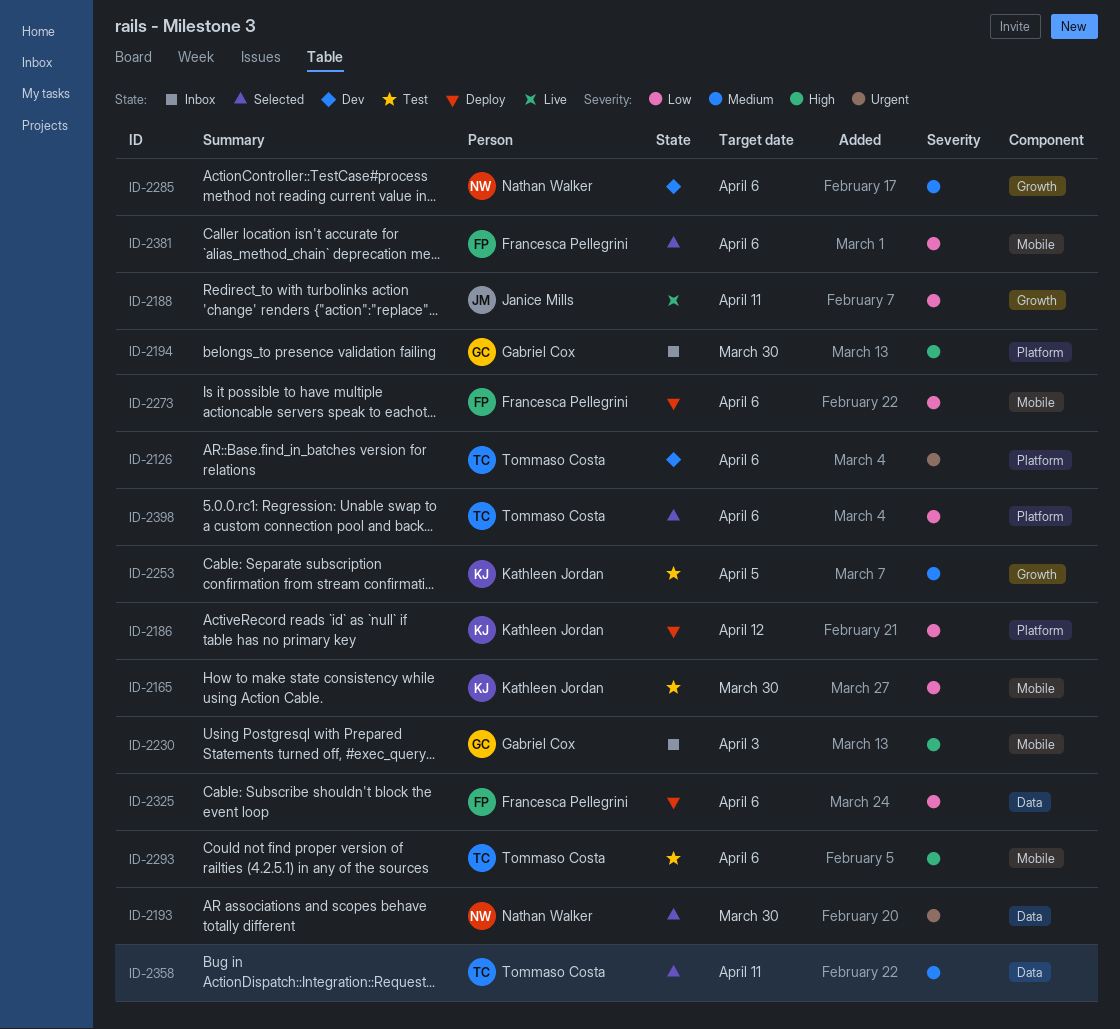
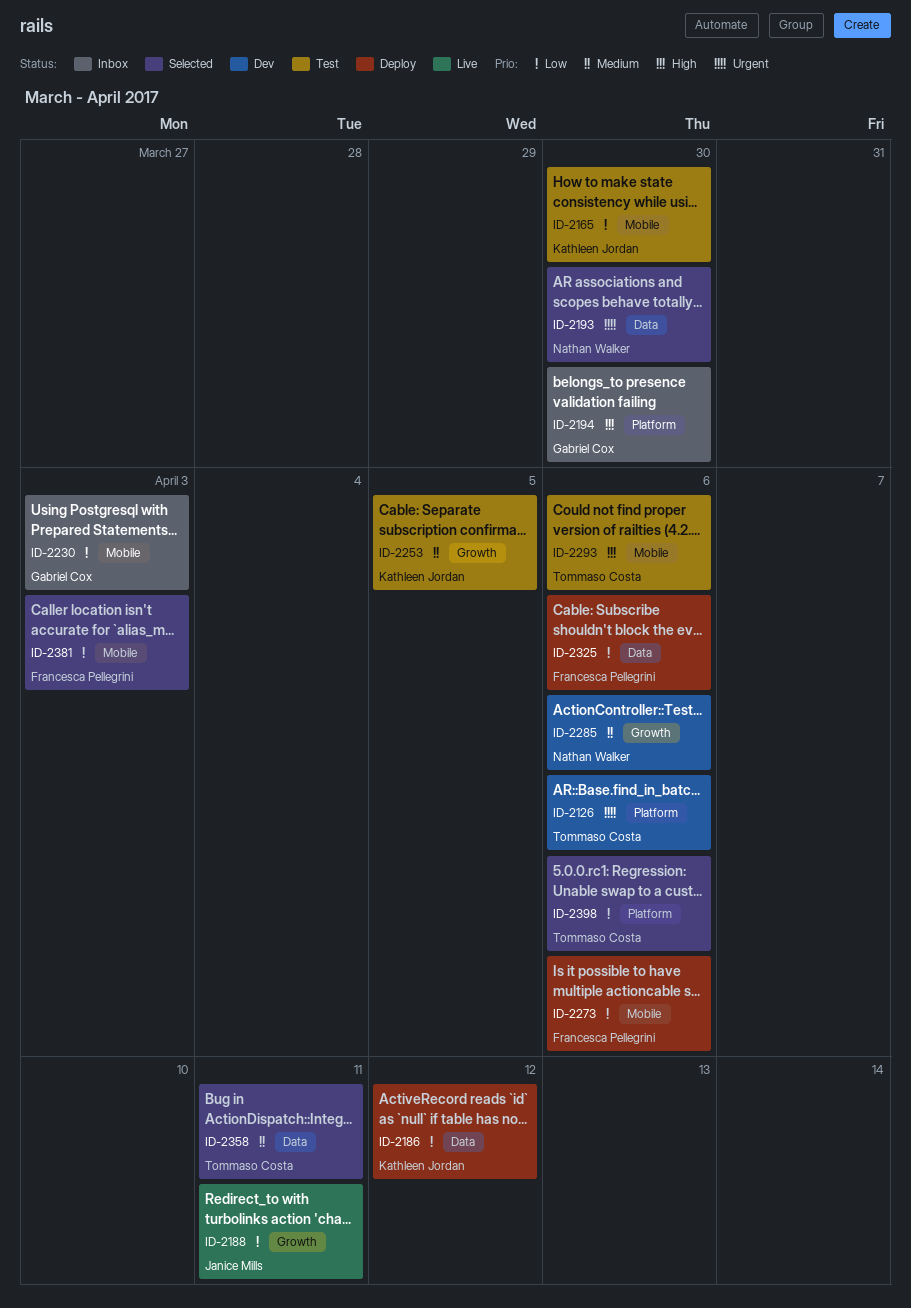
ID-2186, label: Platform -> Data
ID-2230, priority: High -> Low
ID-2381, due: Apr 6 -> Apr 3

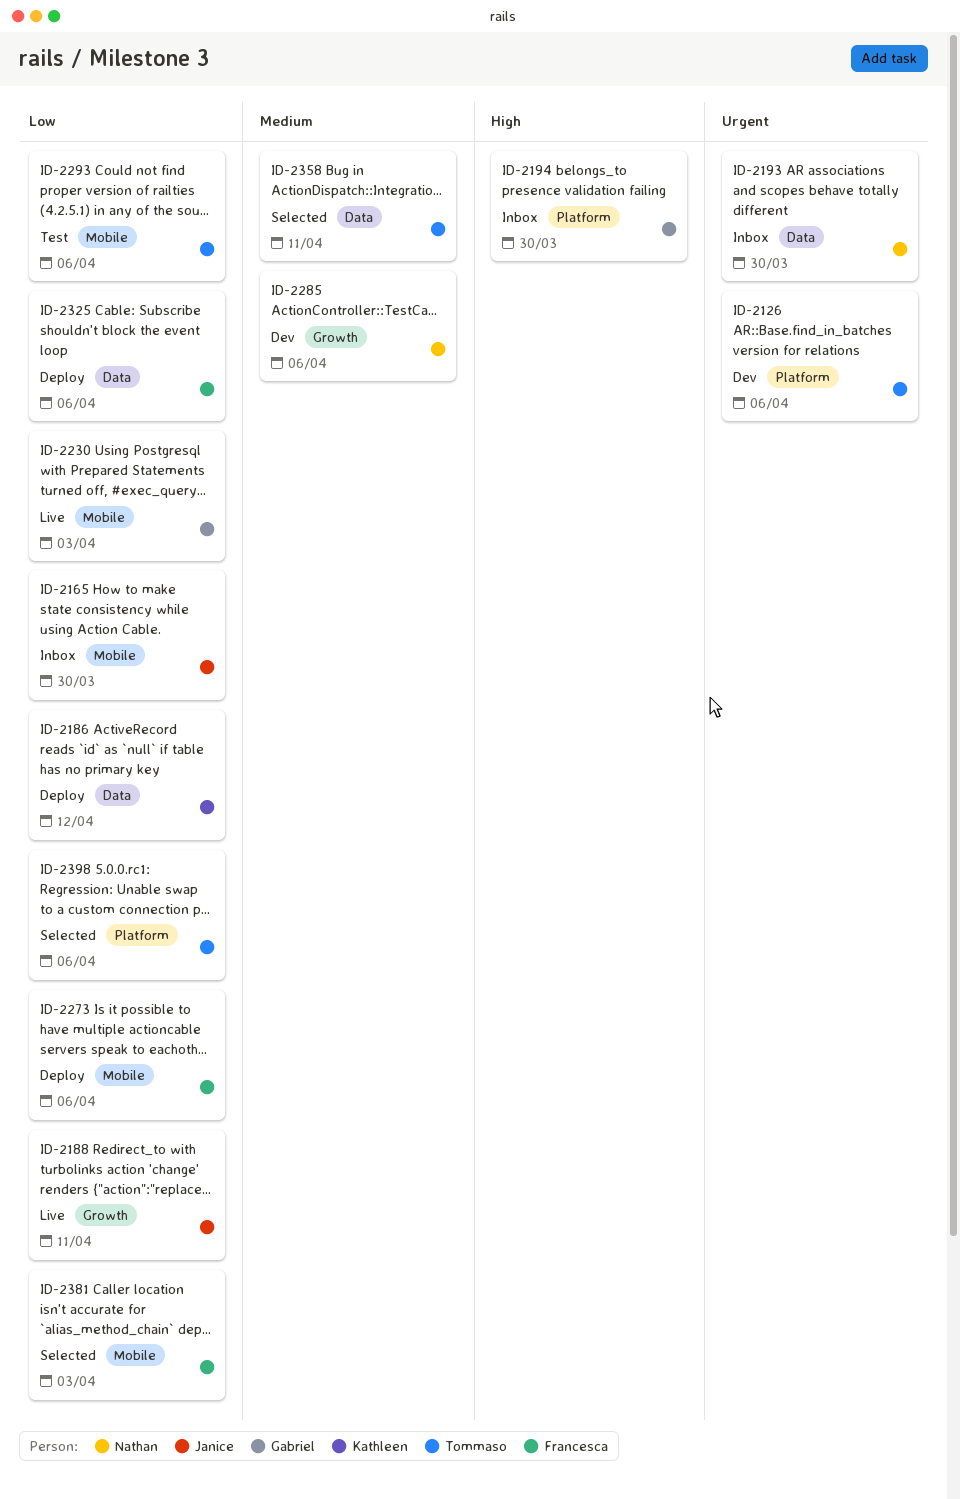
ID-2165, status: Test -> Inbox
ID-2165, owner: Kathleen Jordan -> Janice Mills
ID-2193, status: Selected -> Inbox
ID-2230, status: Inbox -> Live
ID-2253: present -> none
ID-2293, priority: High -> Low

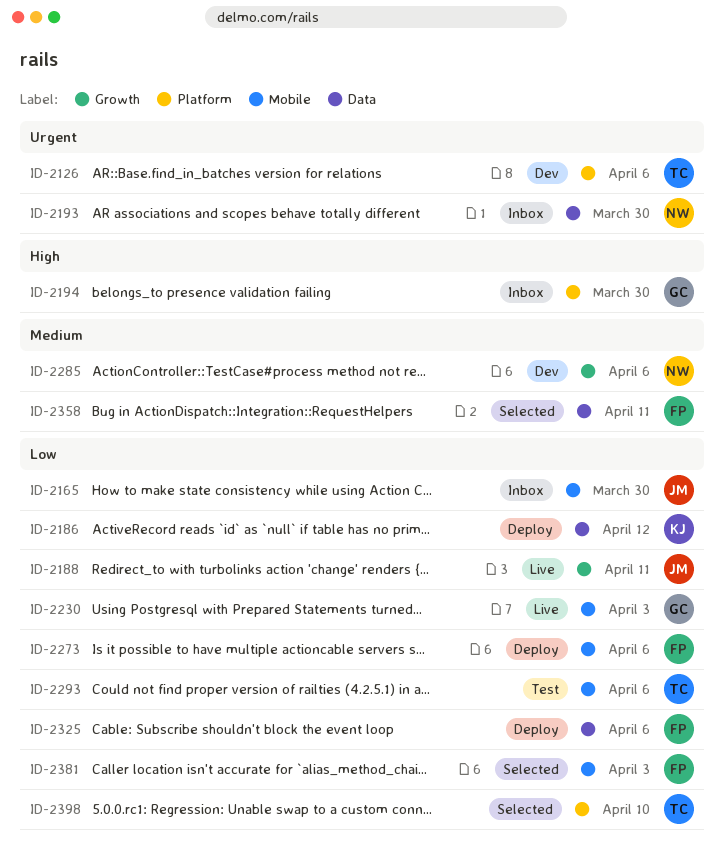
ID-2358, owner: Tommaso -> Francesca
ID-2398, due: Apr 6 -> Apr 10

